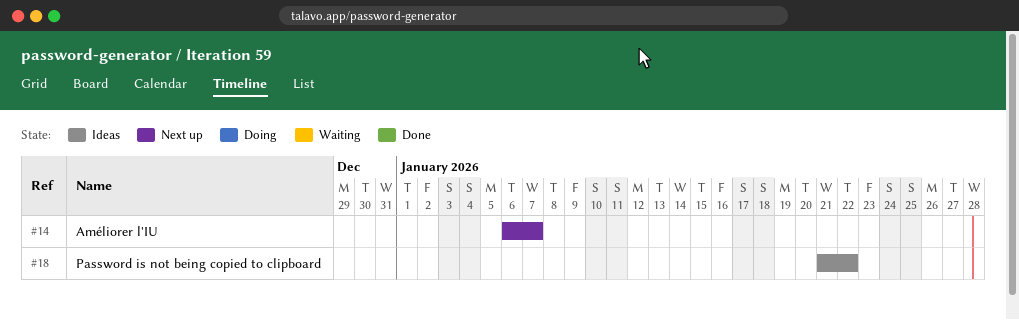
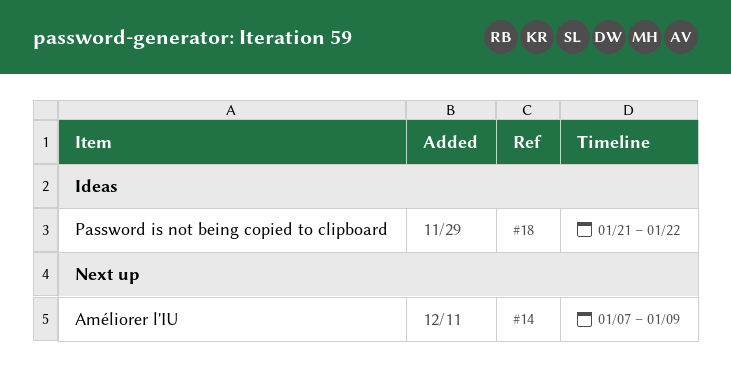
#14, start: Jan 6 -> Jan 7
#14, due: Jan 7 -> Jan 9

